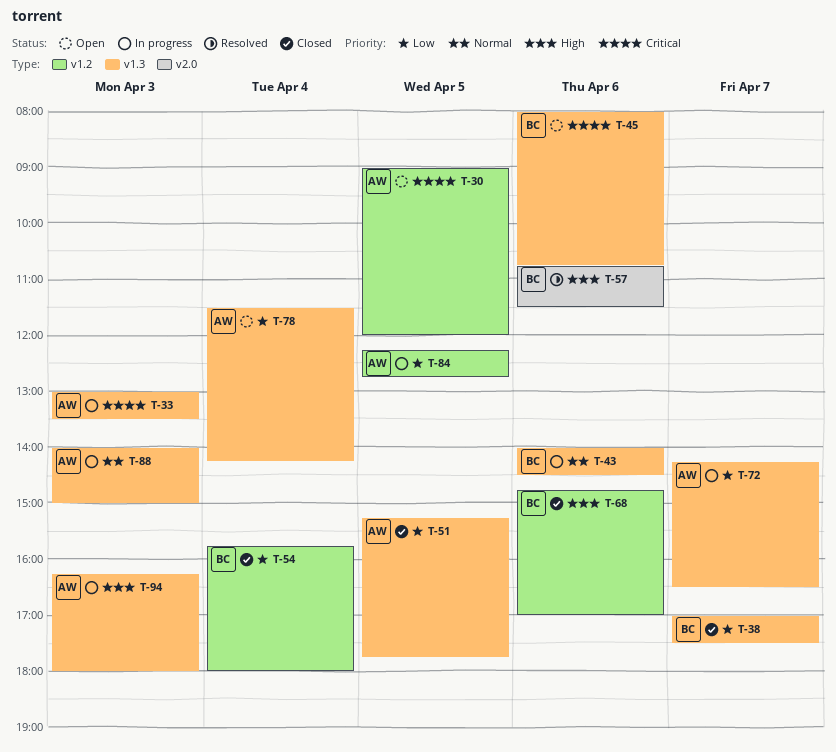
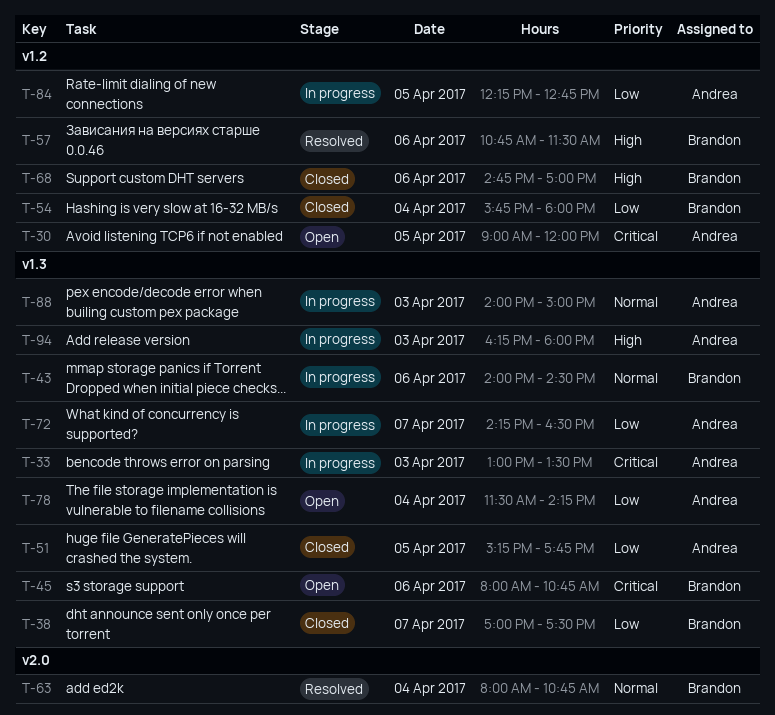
T-57, label: v2.0 -> v1.2
T-63: none -> present

